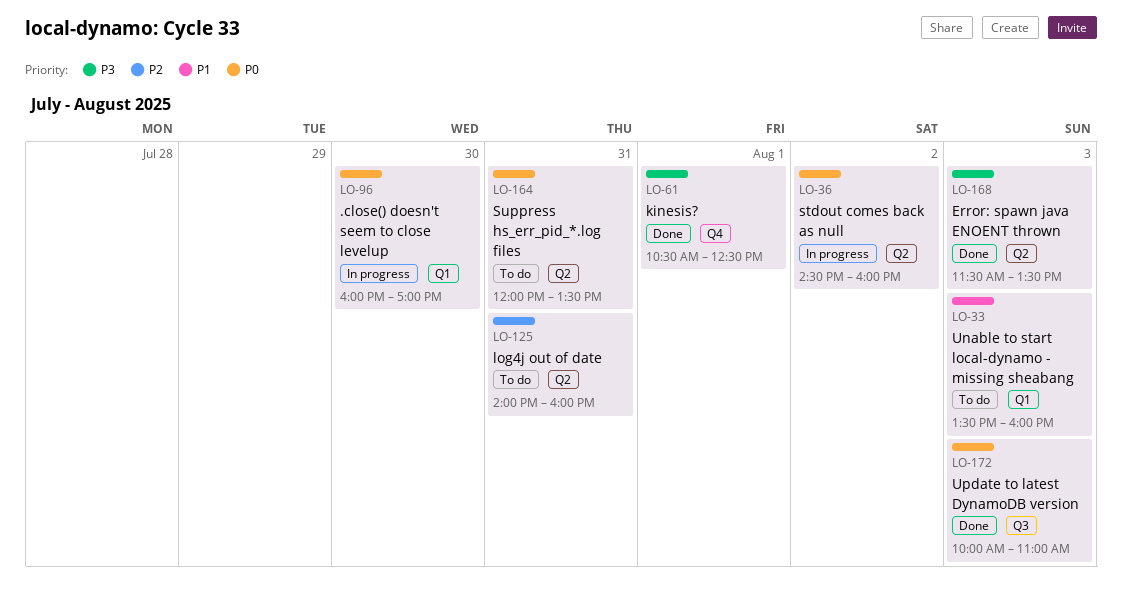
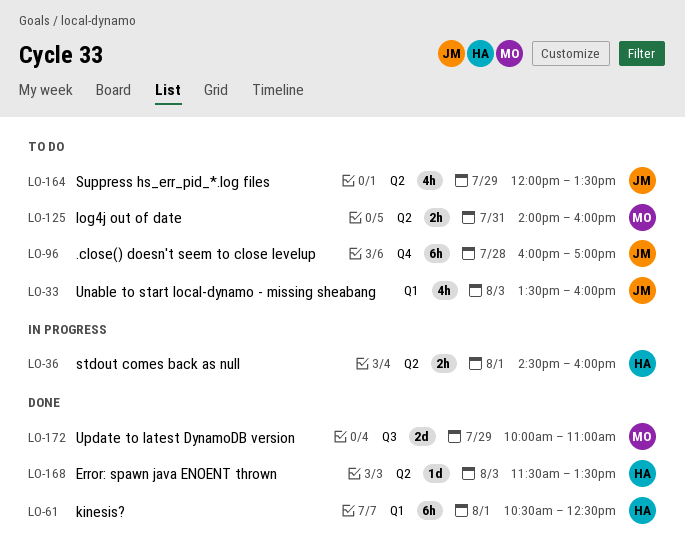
LO-36, day: Aug 2 -> Aug 1
LO-61, label: Q4 -> Q1
LO-96, status: In progress -> To do
LO-96, label: Q1 -> Q4
LO-96, day: Jul 30 -> Jul 28
LO-164, day: Jul 31 -> Jul 29
LO-172, day: Aug 3 -> Jul 29

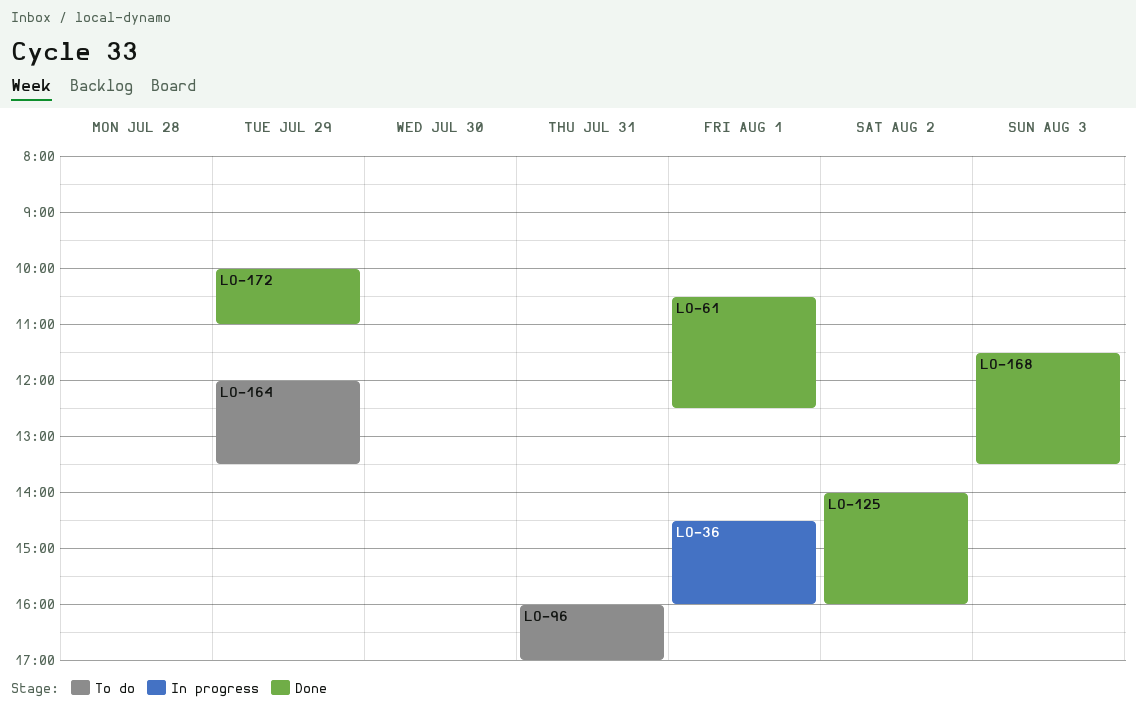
LO-33: present -> none
LO-96, day: Jul 28 -> Jul 31
LO-125, status: To do -> Done
LO-125, day: Jul 31 -> Aug 2

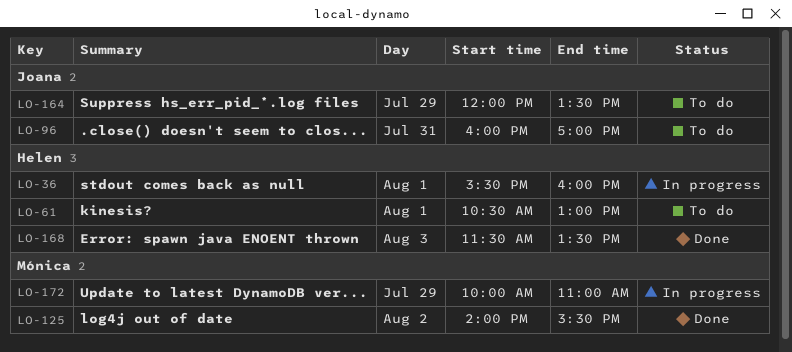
LO-36, begins: 14:30 -> 15:30
LO-61, status: Done -> To do
LO-61, ends: 12:30 -> 13:00
LO-125, ends: 16:00 -> 15:30
LO-172, status: Done -> In progress

